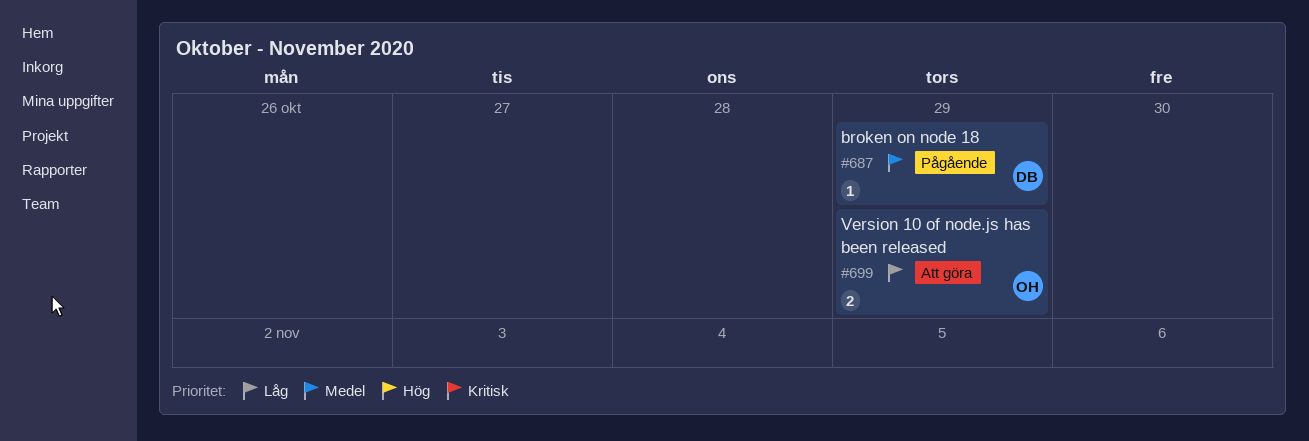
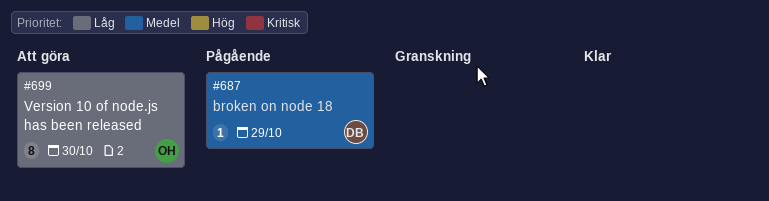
#699, estimate: 2 -> 8
#699, due: Oct 29 -> Oct 30

